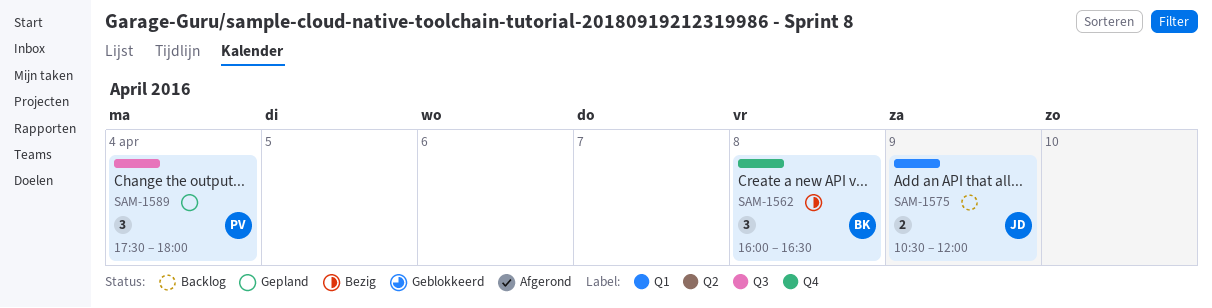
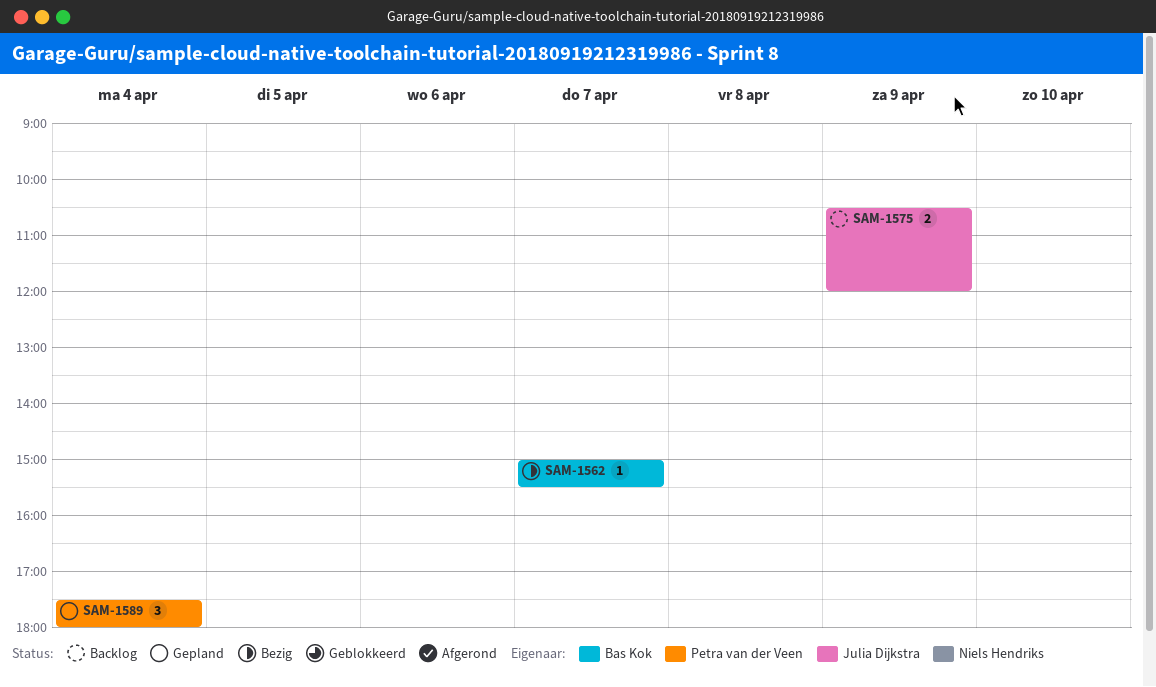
SAM-1562, estimate: 3 -> 1
SAM-1562, day: Apr 8 -> Apr 7
SAM-1562, begins: 16:00 -> 15:00
SAM-1562, ends: 16:30 -> 15:30

